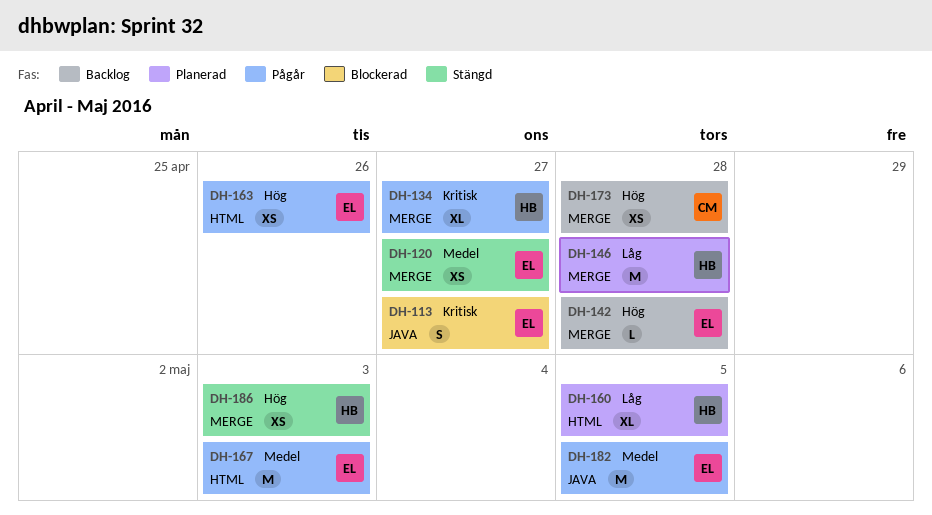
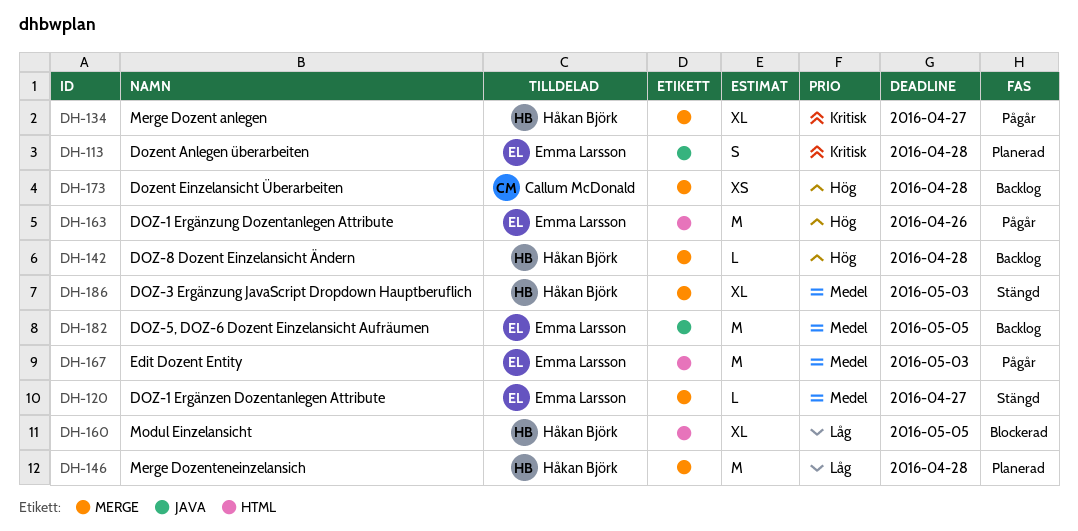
DH-113, status: Blockerad -> Planerad
DH-113, due: Apr 27 -> Apr 28
DH-120, estimate: XS -> L
DH-142, owner: Emma Larsson -> Håkan Björk
DH-160, status: Planerad -> Blockerad
DH-163, estimate: XS -> M
DH-182, status: Pågår -> Backlog
DH-186, priority: Hög -> Medel
DH-186, estimate: XS -> XL

